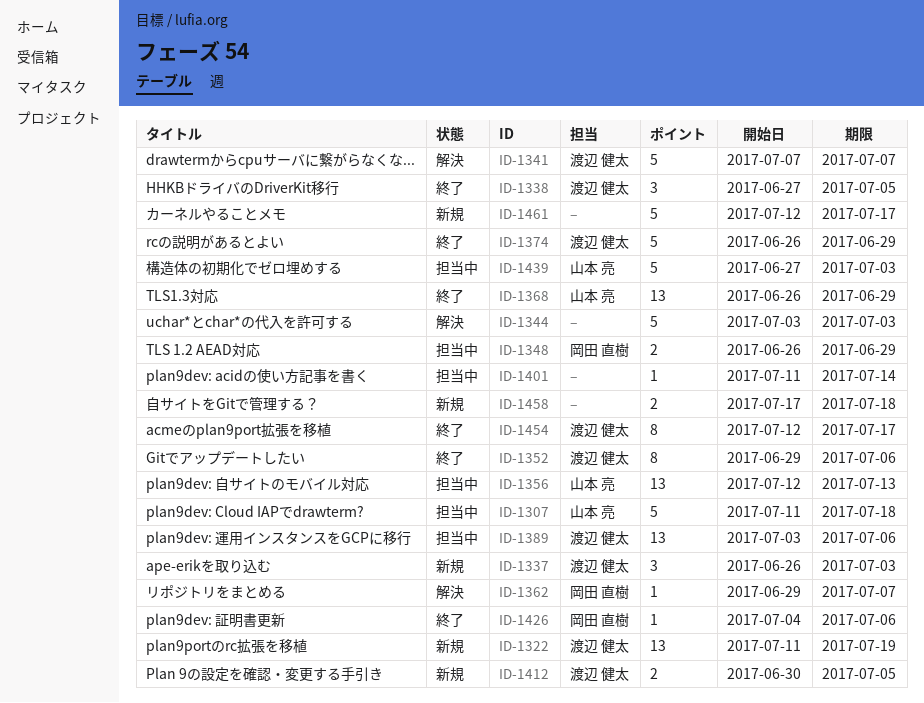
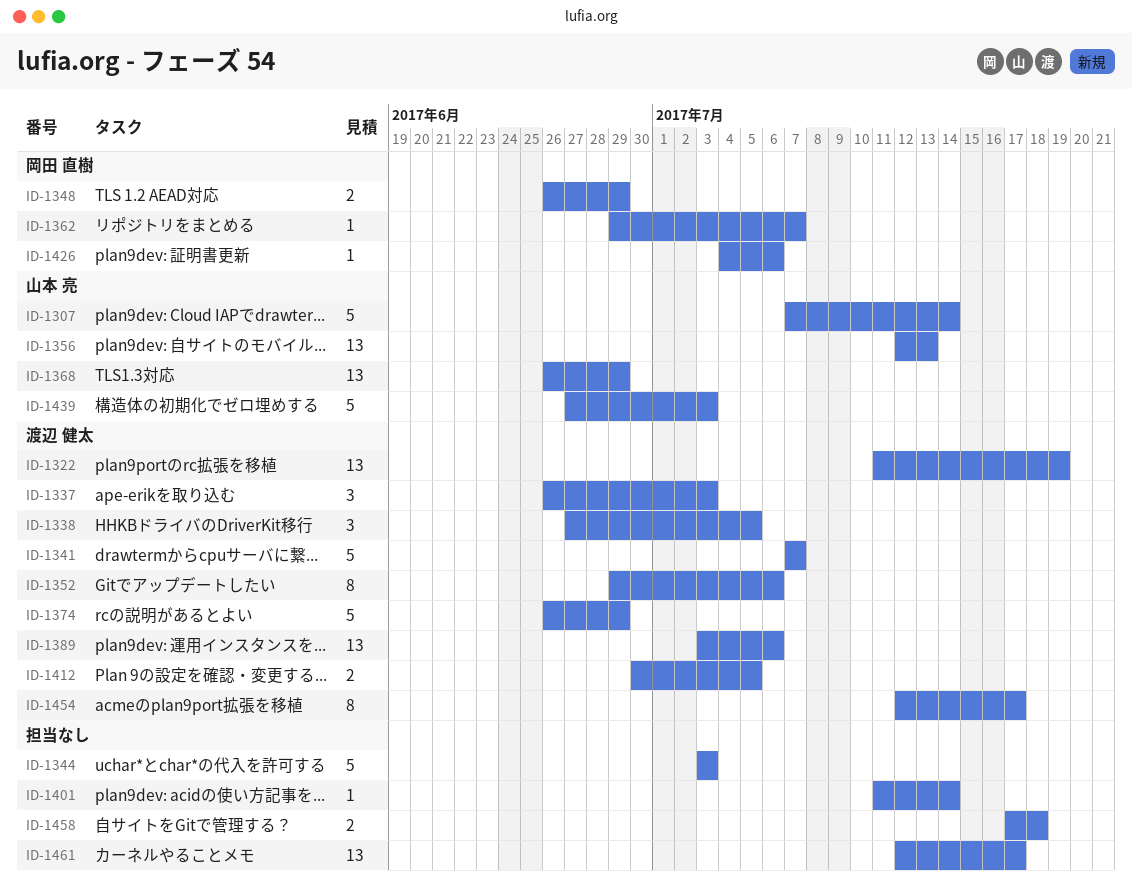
ID-1307, start: Jul 11 -> Jul 7
ID-1307, due: Jul 18 -> Jul 14
ID-1461, estimate: 5 -> 13

